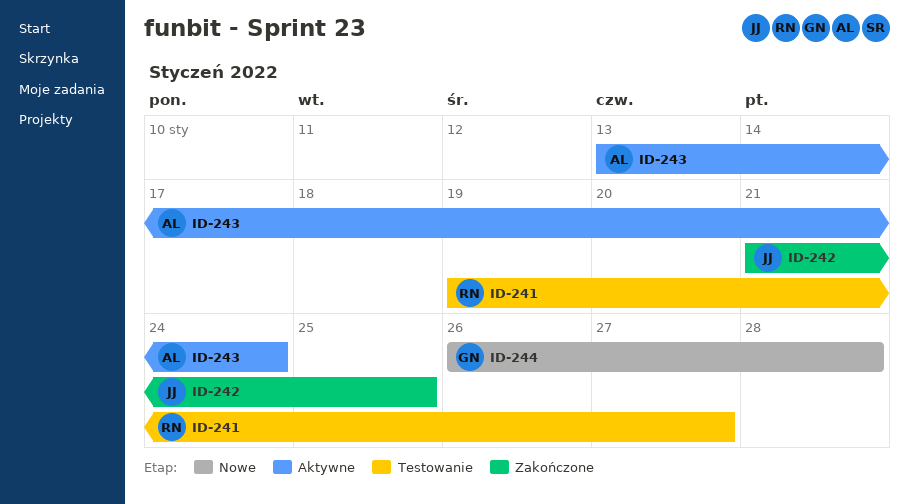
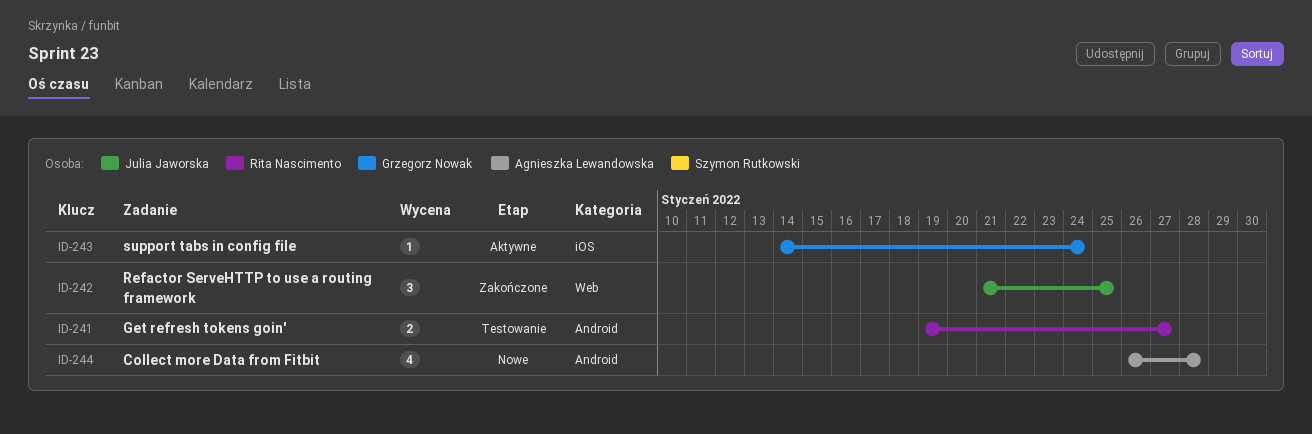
ID-243, owner: Agnieszka Lewandowska -> Grzegorz Nowak
ID-243, start: Jan 13 -> Jan 14
ID-244, owner: Grzegorz Nowak -> Agnieszka Lewandowska

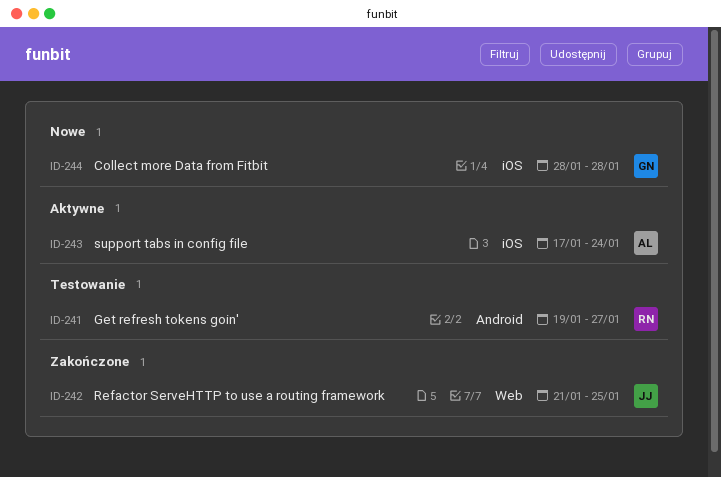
ID-243, owner: Grzegorz Nowak -> Agnieszka Lewandowska
ID-243, start: Jan 14 -> Jan 17
ID-244, owner: Agnieszka Lewandowska -> Grzegorz Nowak
ID-244, label: Android -> iOS
ID-244, start: Jan 26 -> Jan 28

